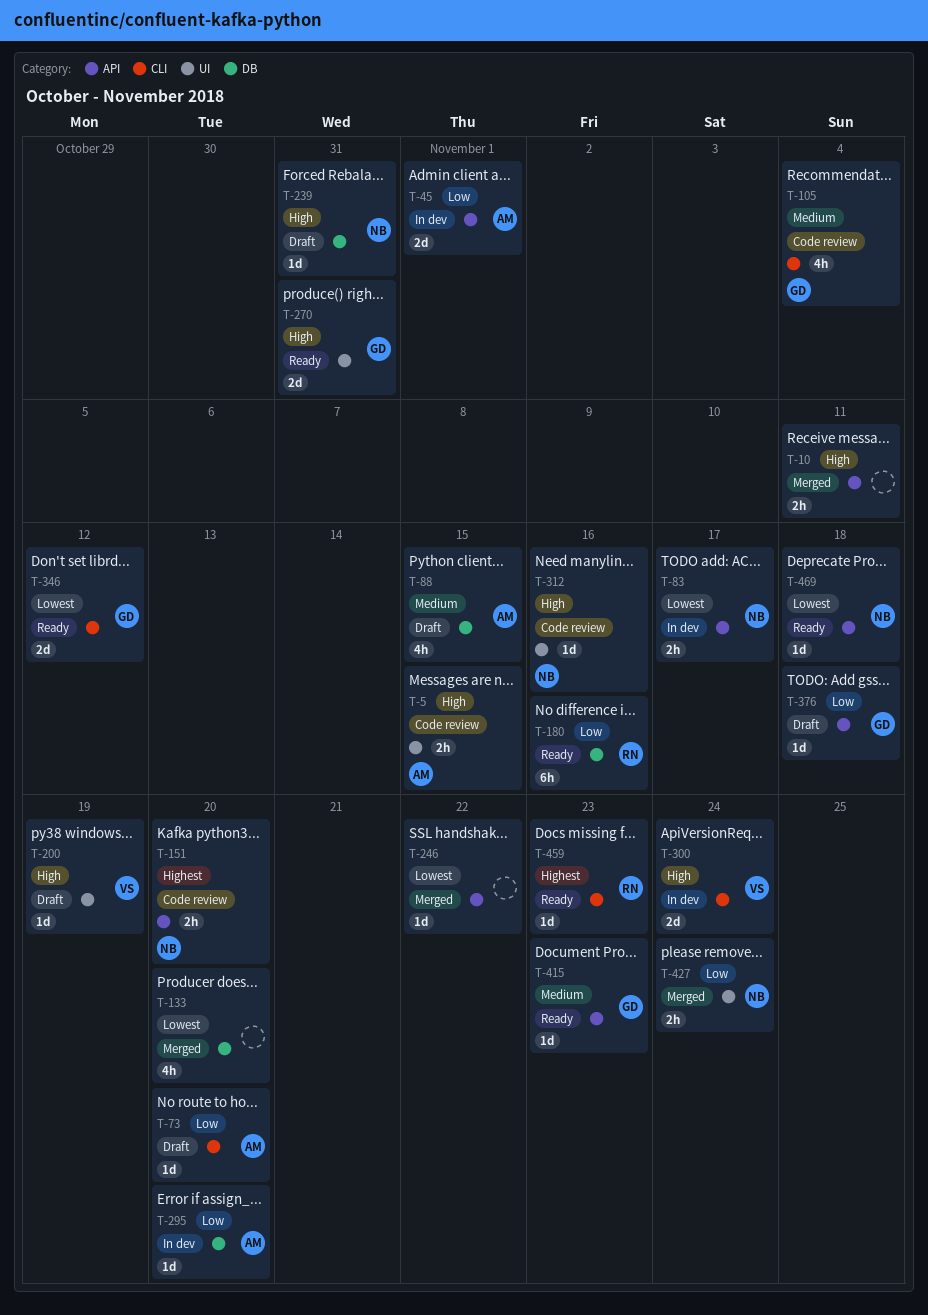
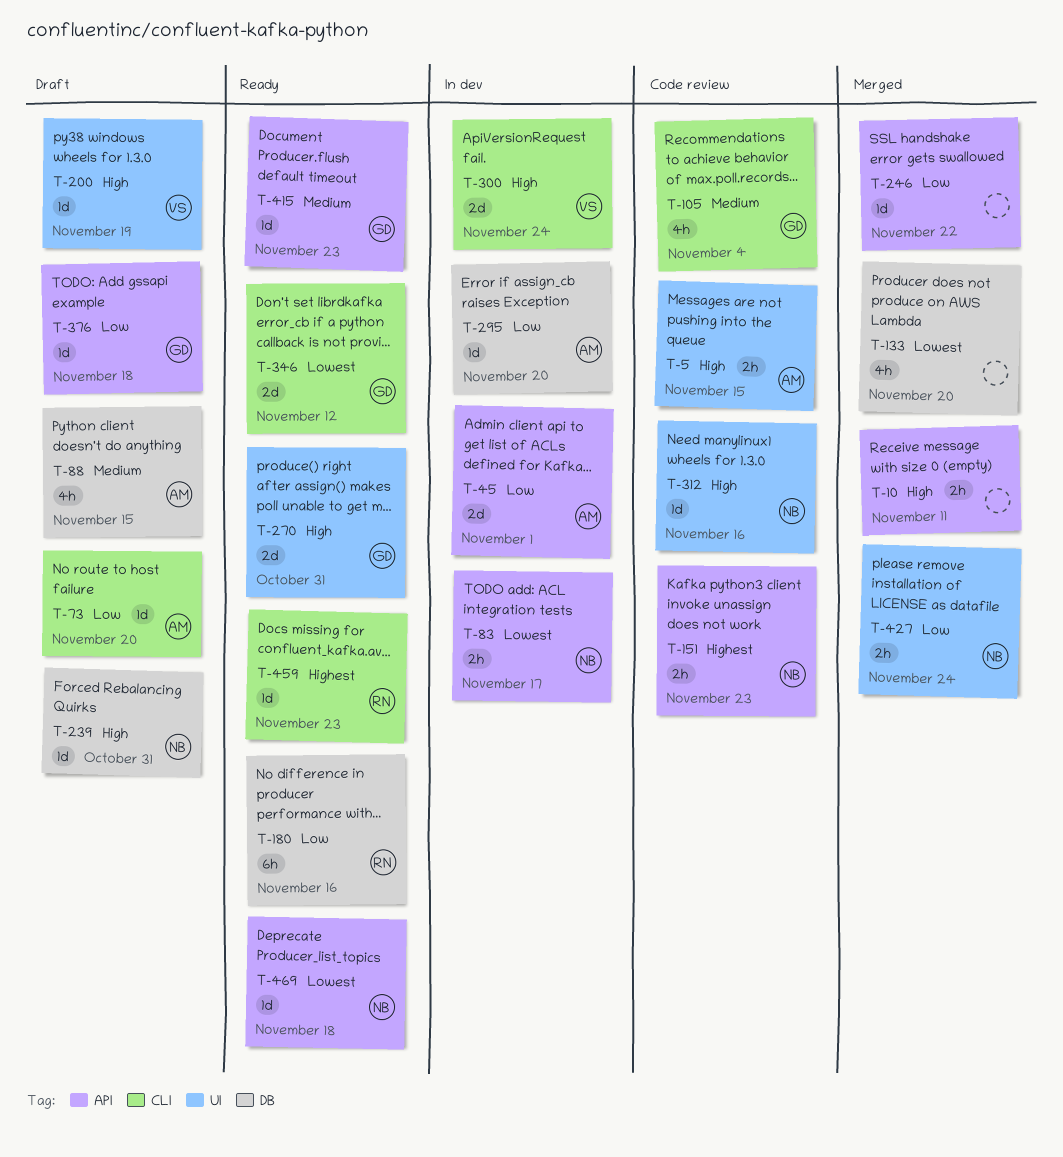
T-151, due: Nov 20 -> Nov 23
T-246, priority: Lowest -> Low

